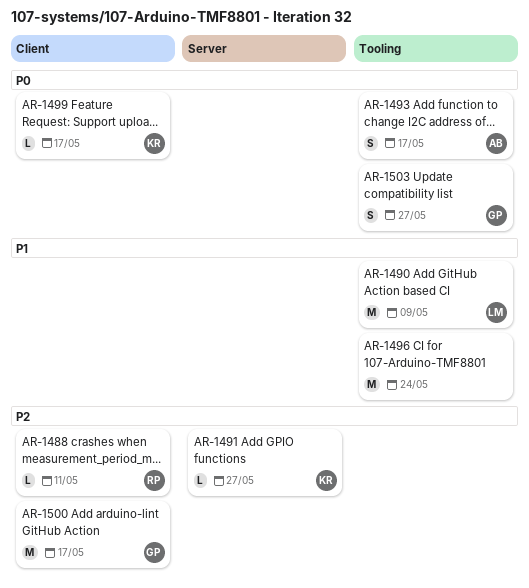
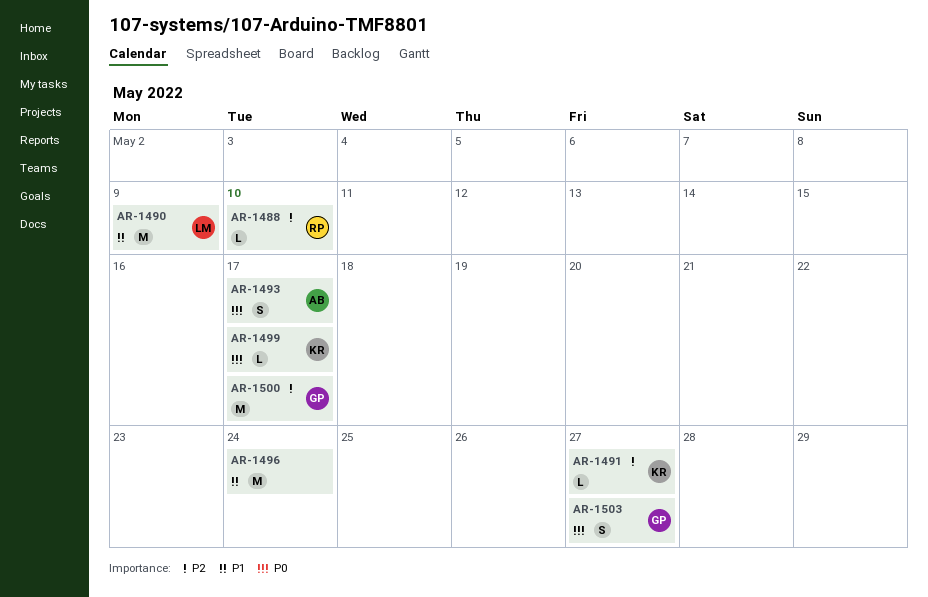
AR-1488, due: May 11 -> May 10

